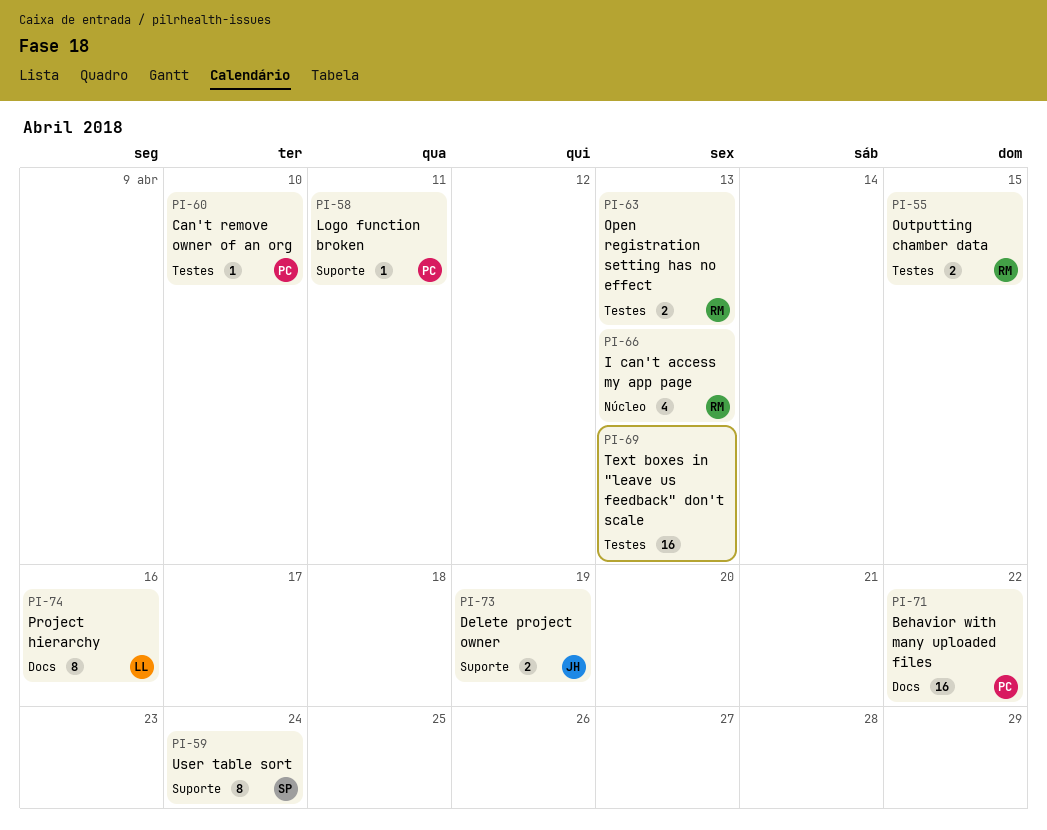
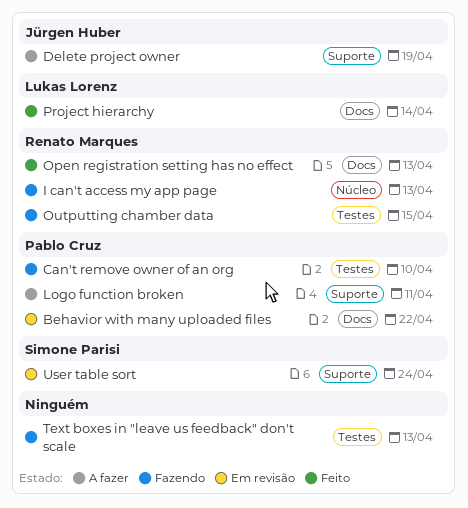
Open registration setting has no effect, label: Testes -> Docs
Project hierarchy, due: Apr 16 -> Apr 14

